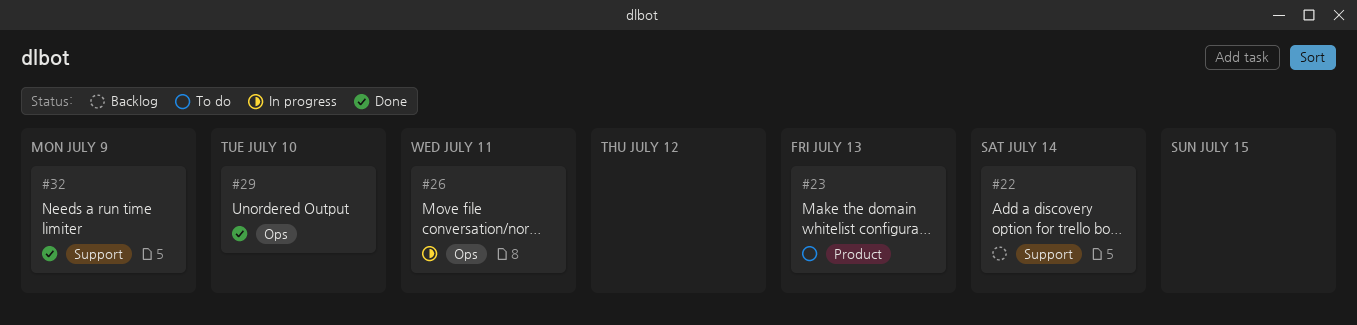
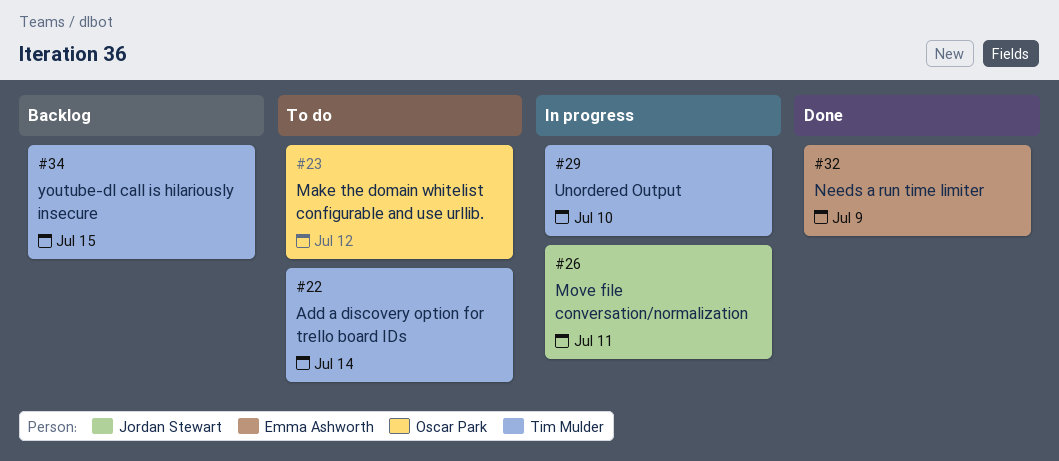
#22, status: Backlog -> To do
#23, due: Jul 13 -> Jul 12
#29, status: Done -> In progress
#34: none -> present

